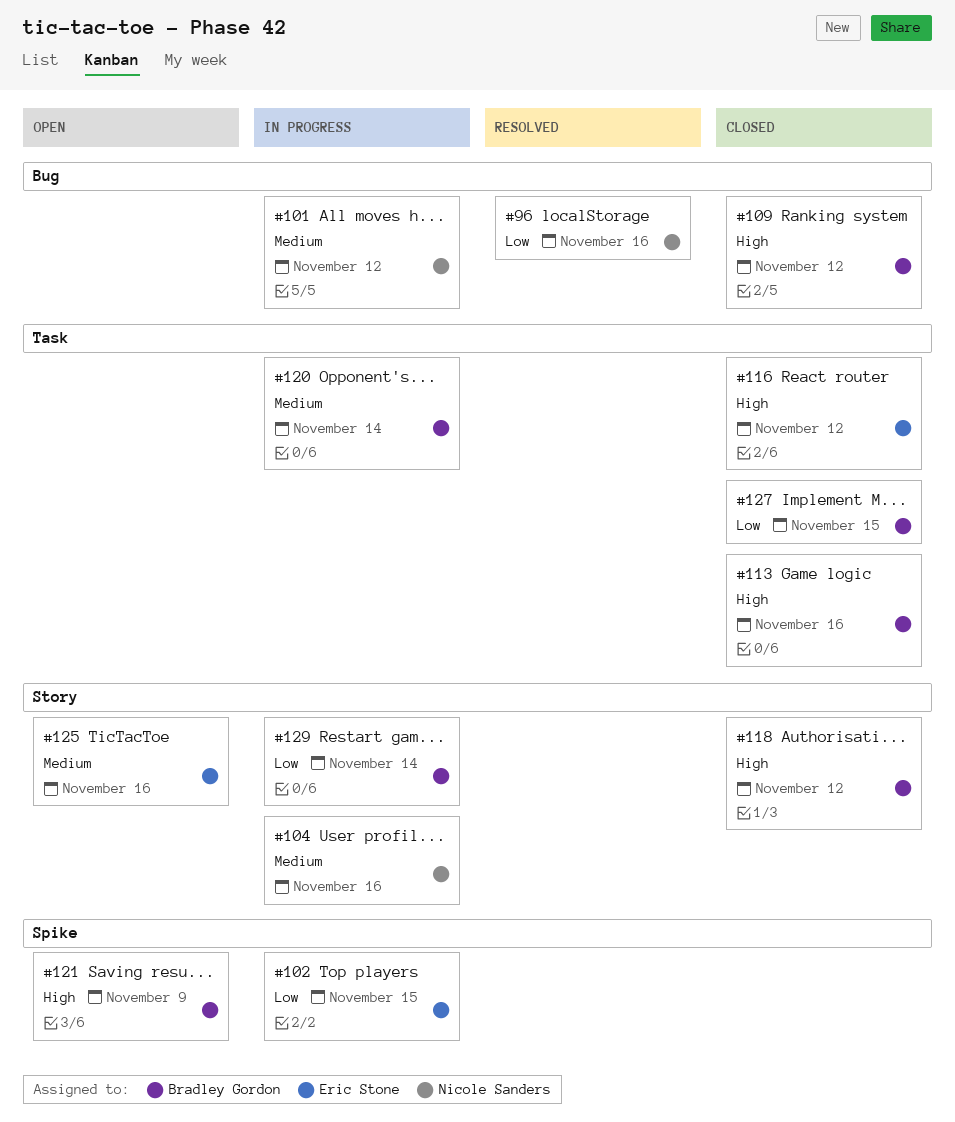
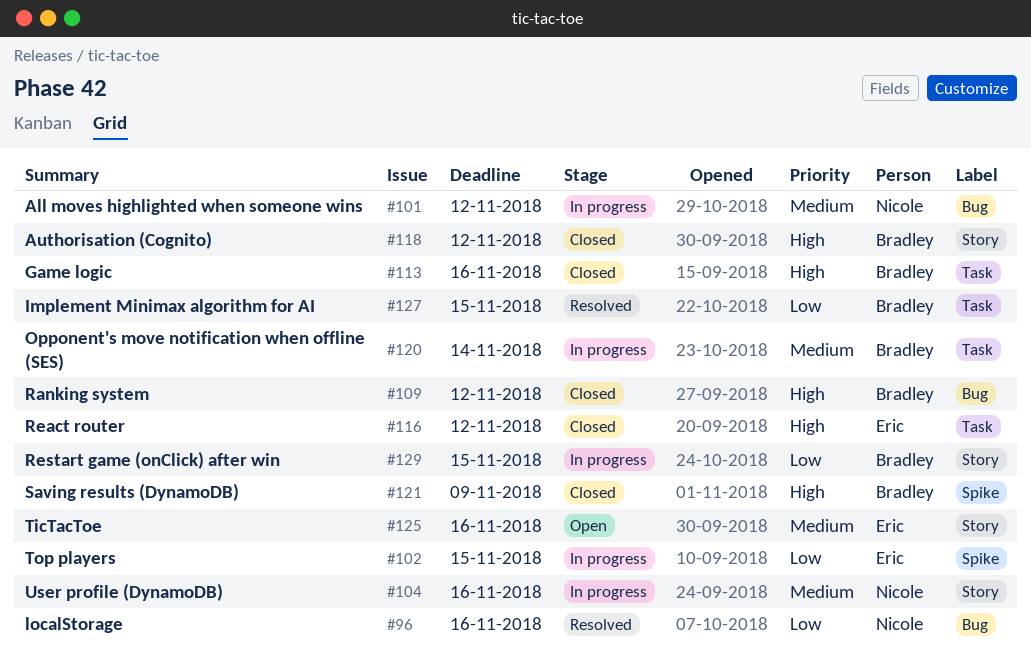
#121, status: Open -> Closed
#127, status: Closed -> Resolved
#129, due: Nov 14 -> Nov 15

